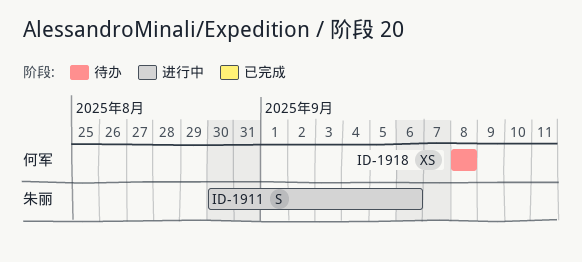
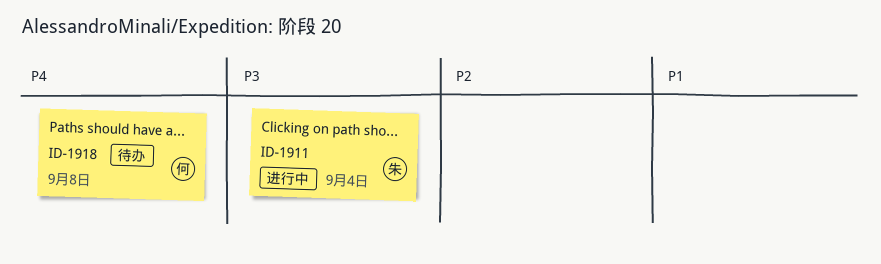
ID-1911, due: Sep 6 -> Sep 4

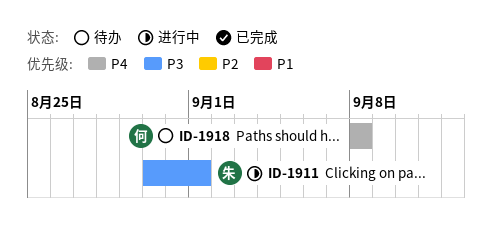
ID-1911, due: Sep 4 -> Sep 1

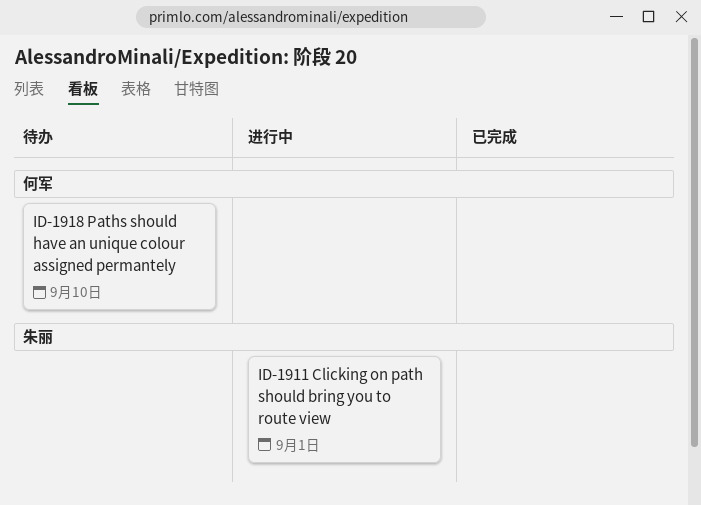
ID-1918, due: Sep 8 -> Sep 10

